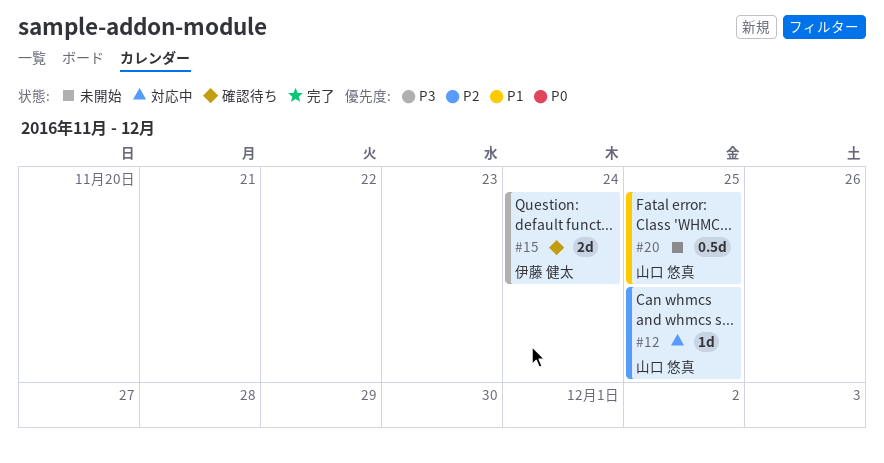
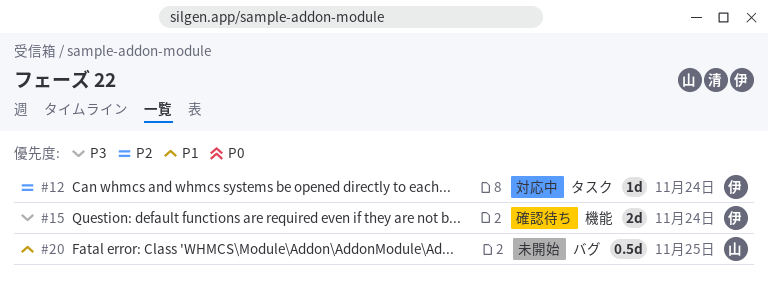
#12, owner: 山口 悠真 -> 伊藤 健太
#12, due: Nov 25 -> Nov 24

